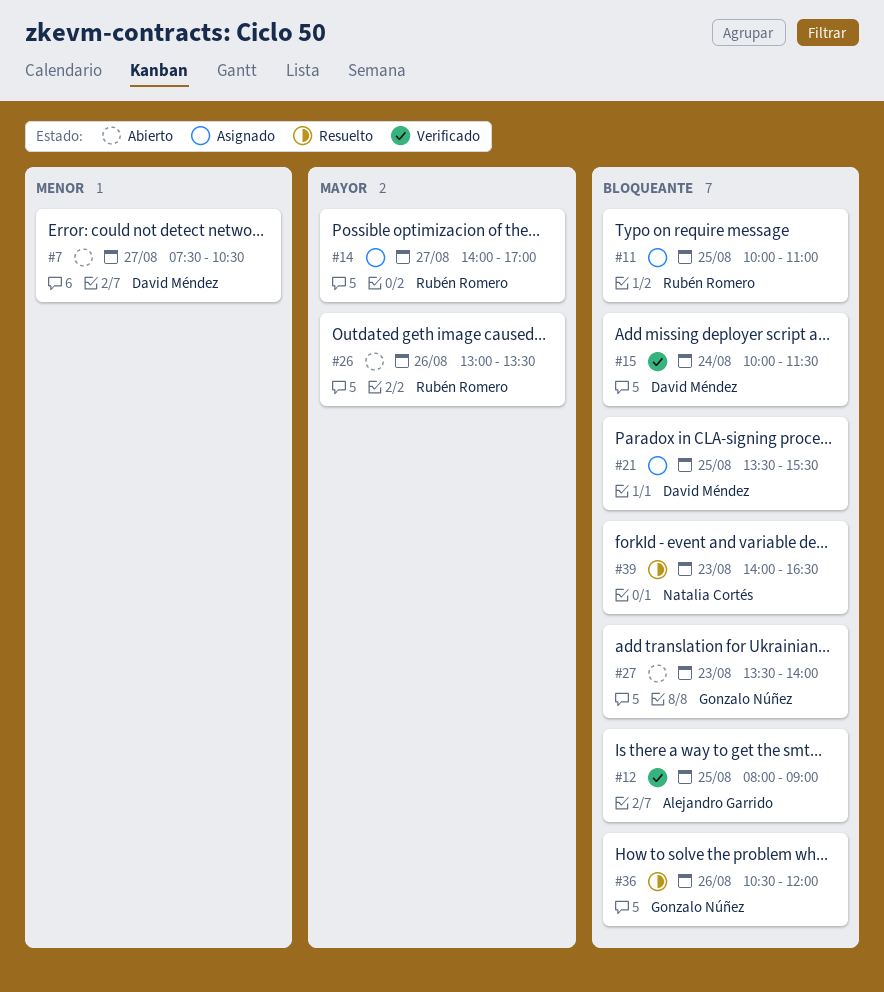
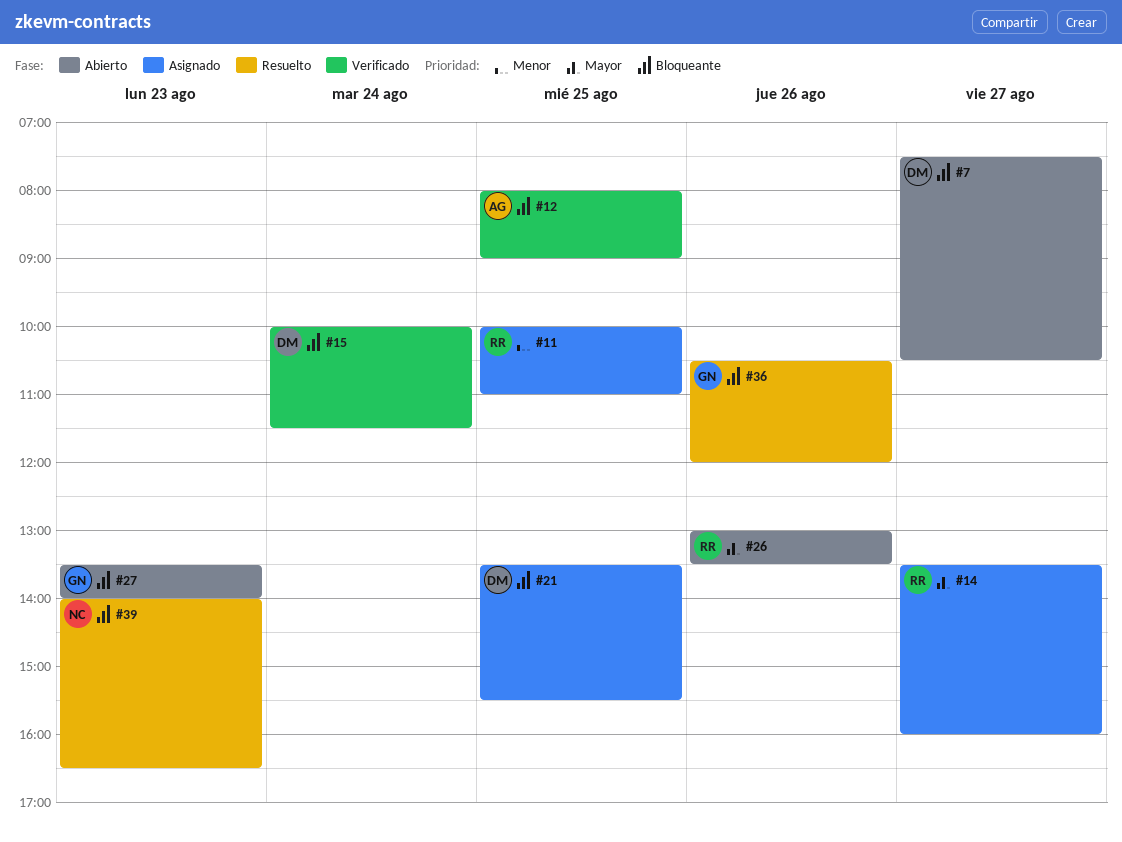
#7, priority: Menor -> Bloqueante
#11, priority: Bloqueante -> Menor
#14, begins: 14:00 -> 13:30
#14, ends: 17:00 -> 16:00

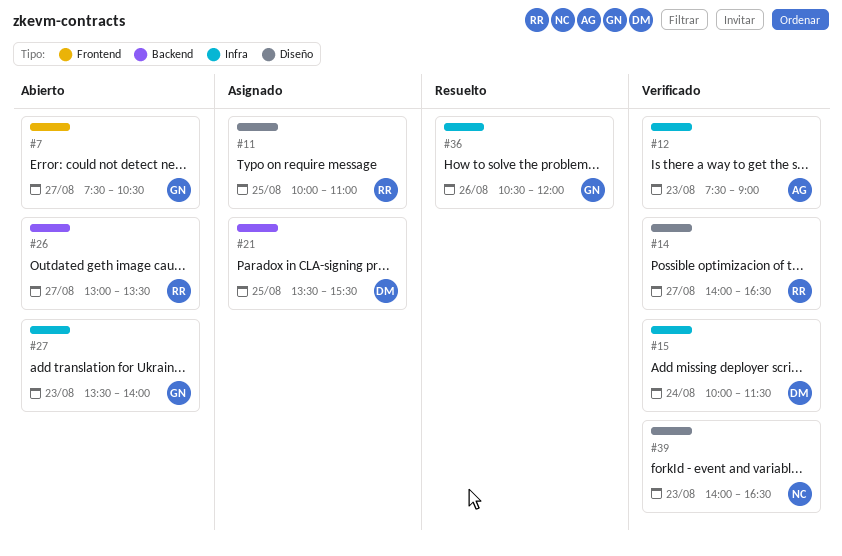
#7, owner: DM -> GN
#12, day: Aug 25 -> Aug 23
#12, begins: 08:00 -> 07:30
#14, status: Asignado -> Verificado
#14, begins: 13:30 -> 14:00
#14, ends: 16:00 -> 16:30
#26, day: Aug 26 -> Aug 27
#39, status: Resuelto -> Verificado

